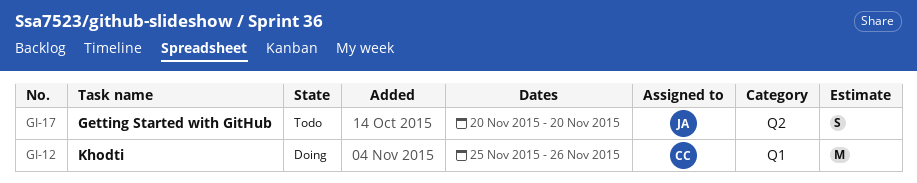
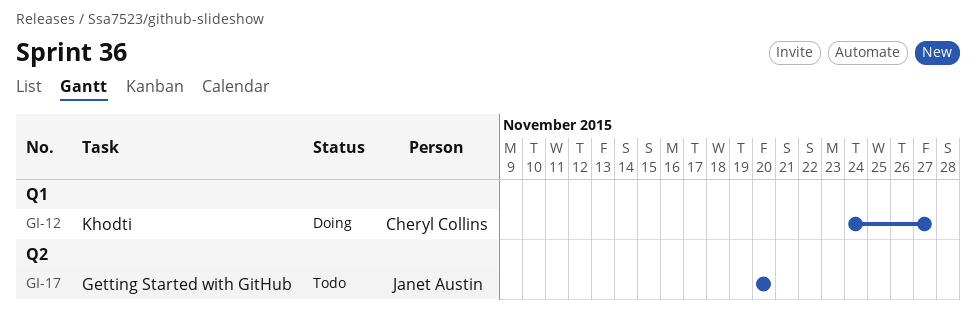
GI-12, start: Nov 25 -> Nov 24
GI-12, due: Nov 26 -> Nov 27

